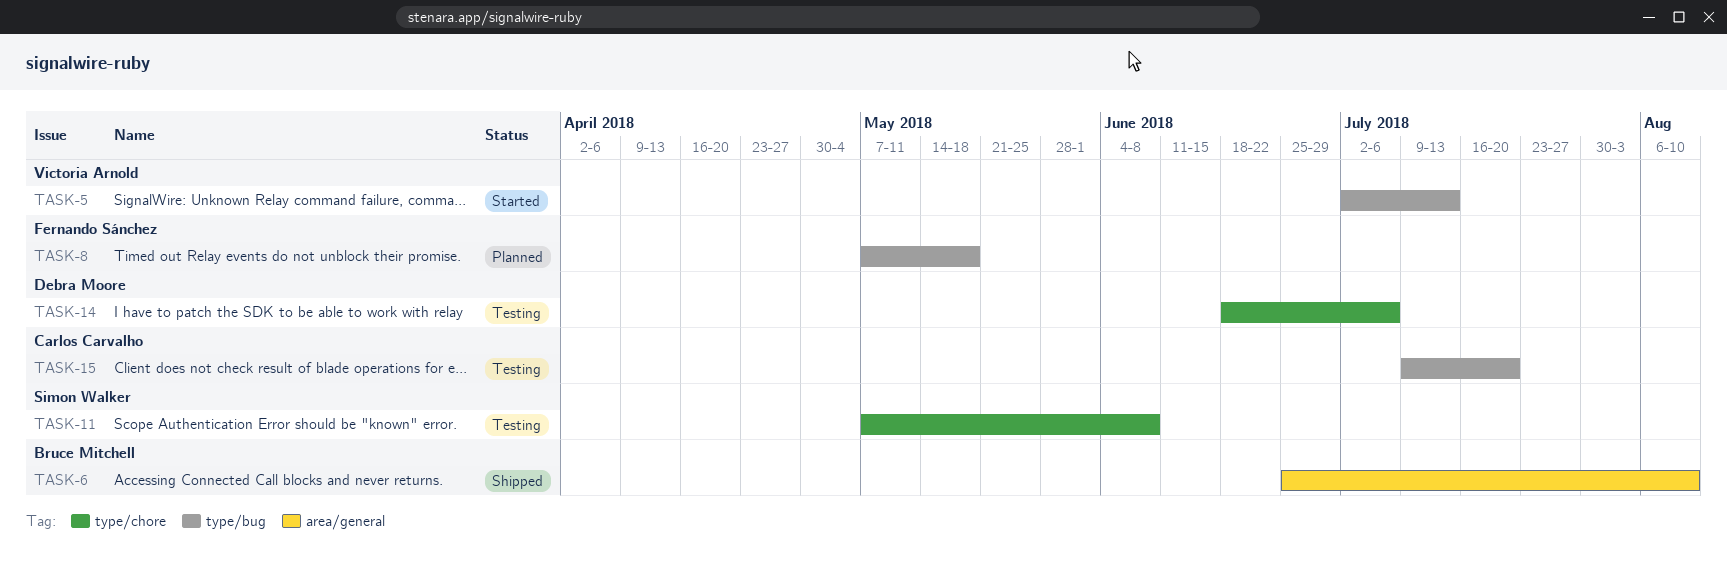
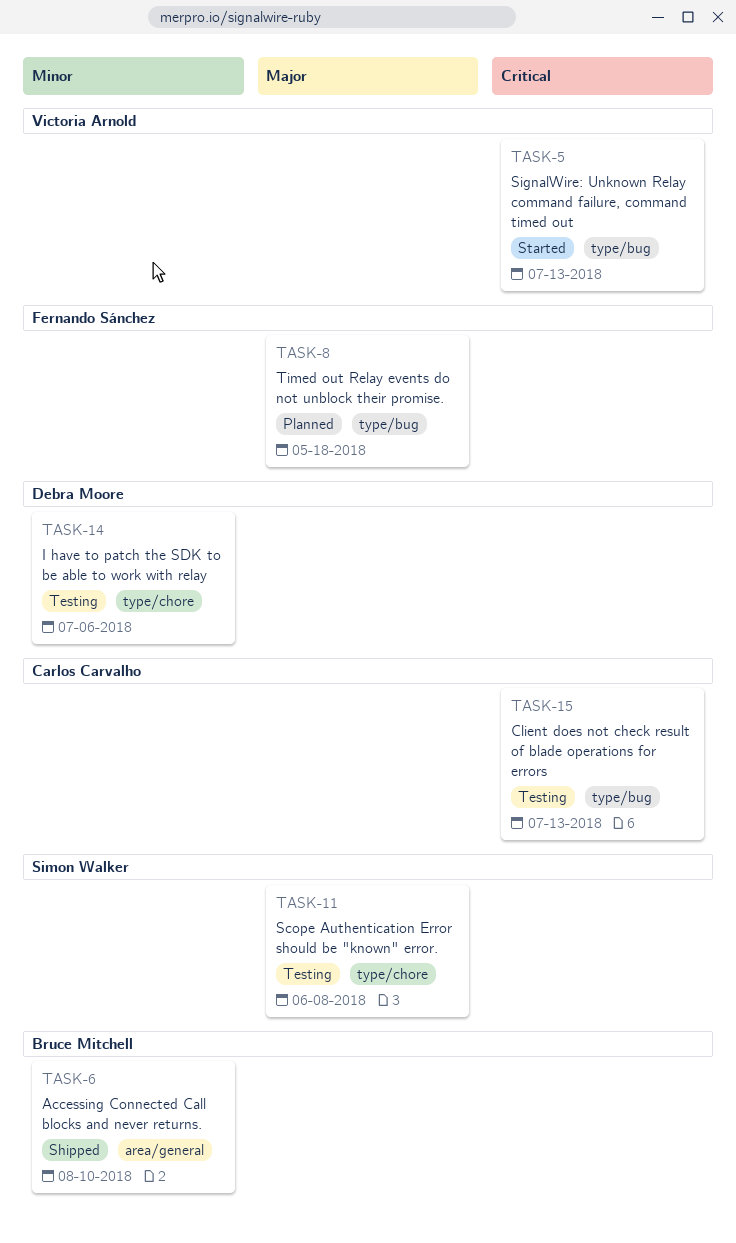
TASK-15, due: Jul 20 -> Jul 13

